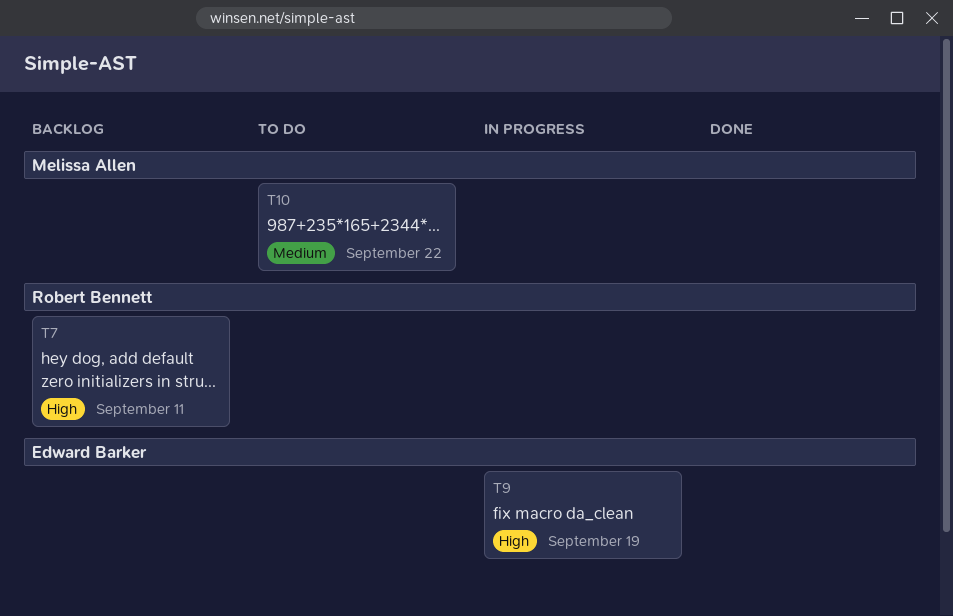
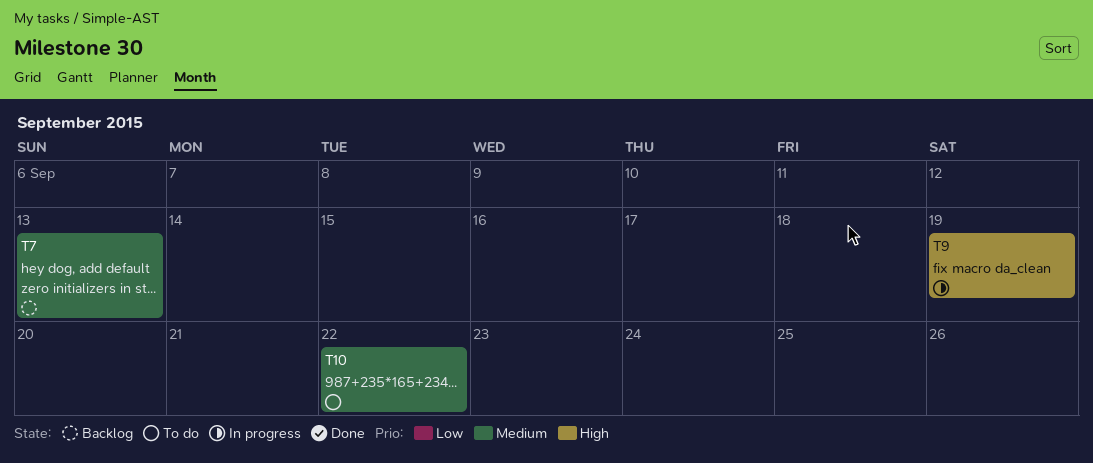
T7, priority: High -> Medium
T7, due: Sep 11 -> Sep 13

